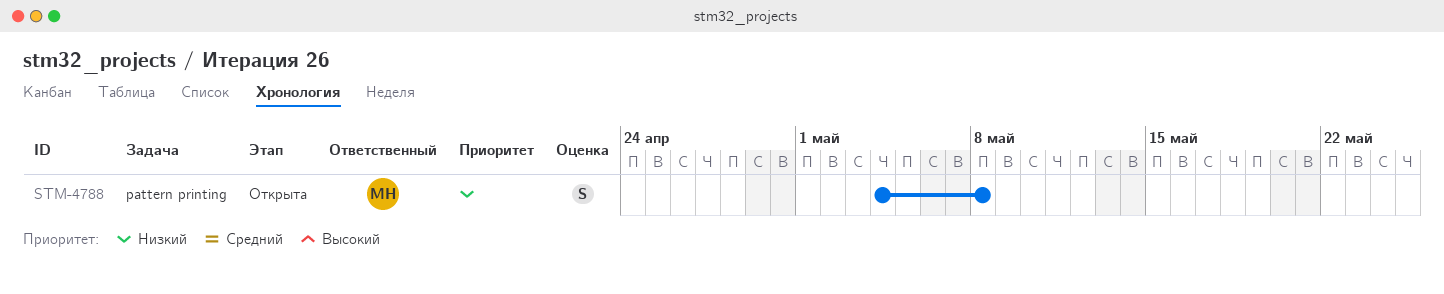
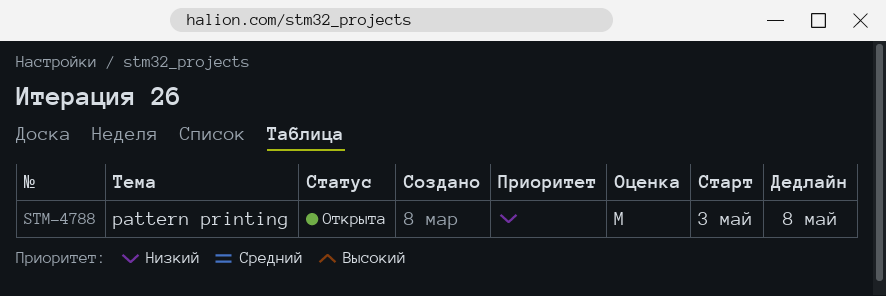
STM-4788, estimate: S -> M
STM-4788, start: May 4 -> May 3

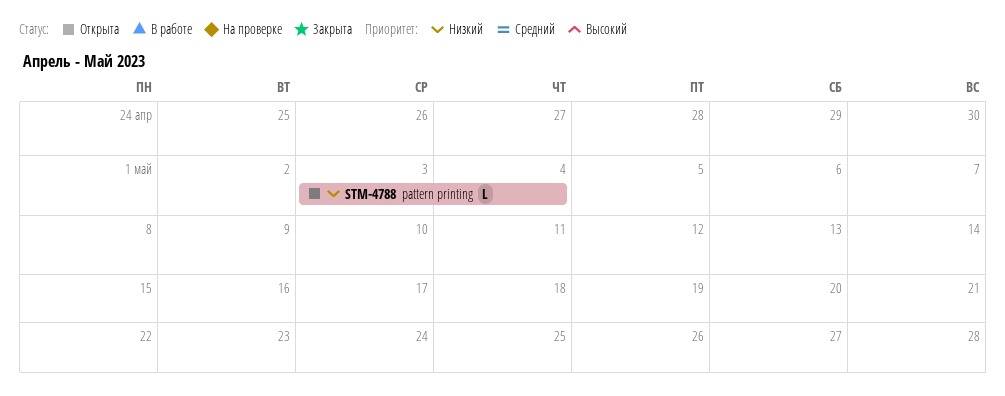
STM-4788, estimate: M -> L
STM-4788, due: May 8 -> May 4

